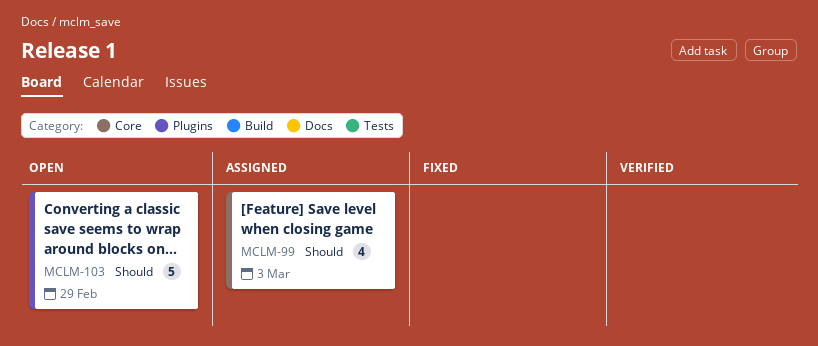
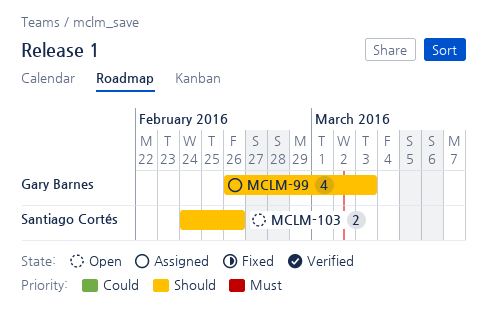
MCLM-103, estimate: 5 -> 2
MCLM-103, due: Feb 29 -> Feb 26

